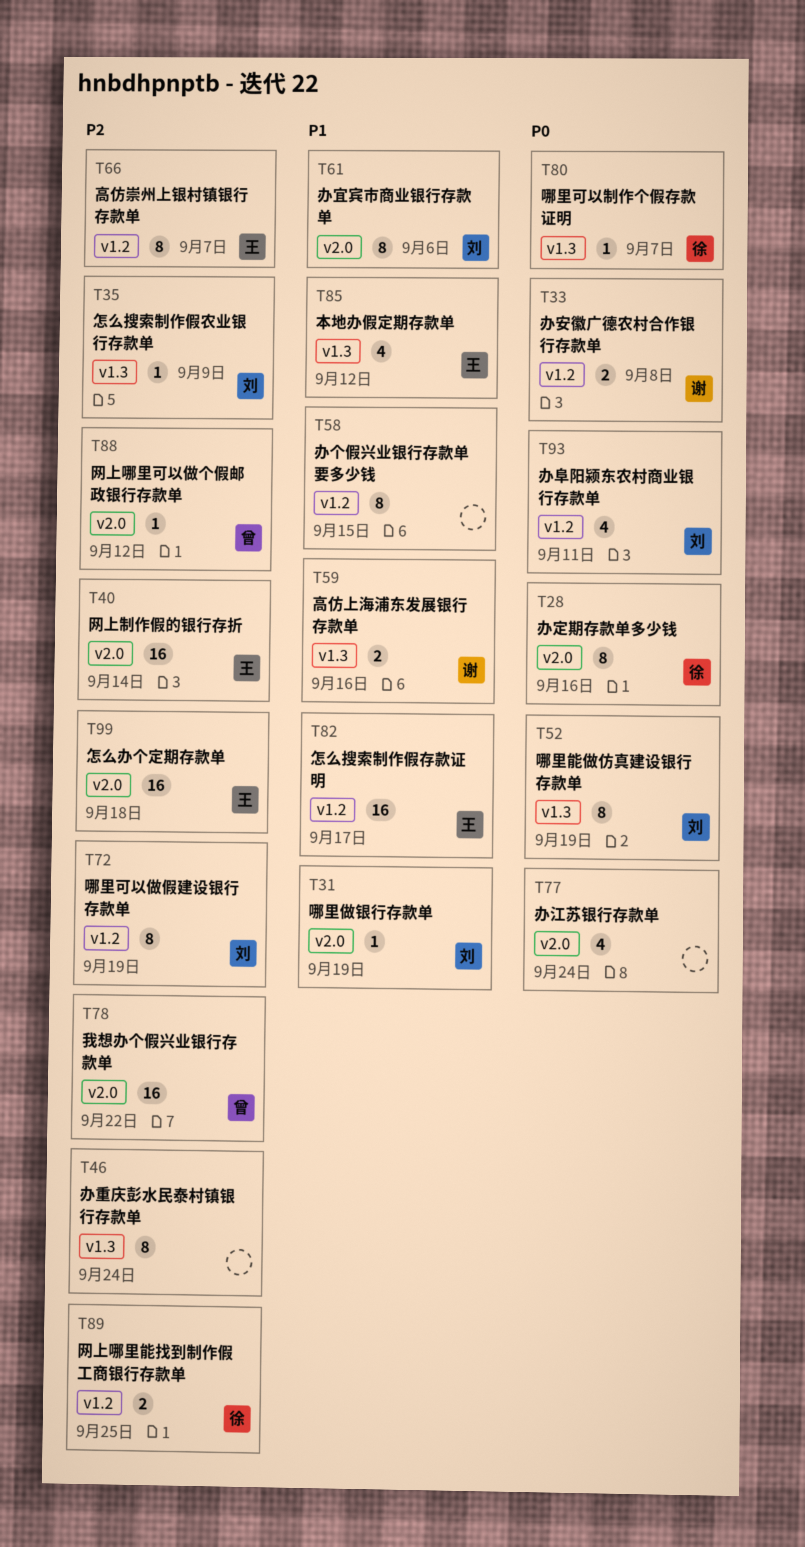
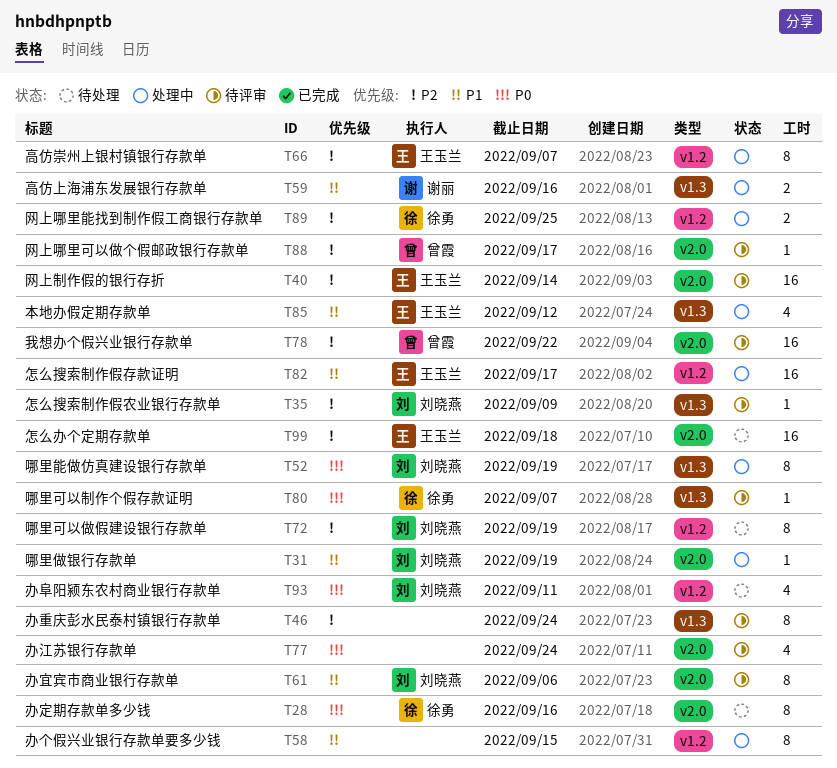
T33: present -> none
T88, due: Sep 12 -> Sep 17

